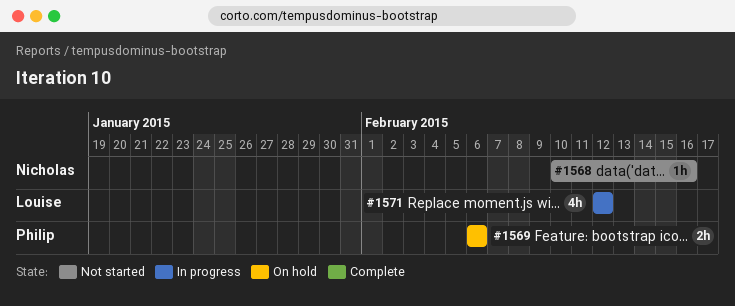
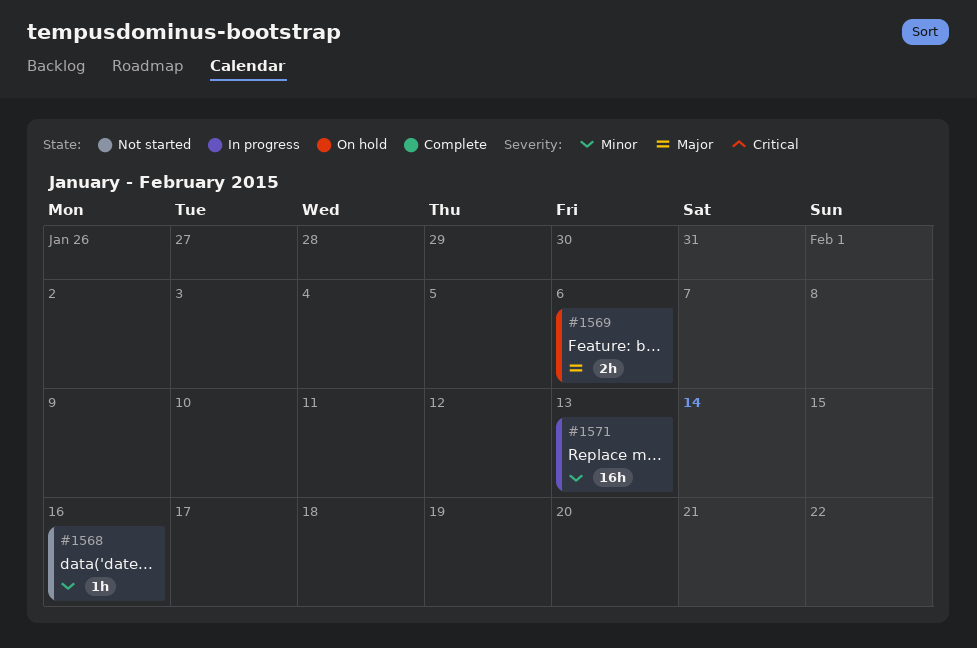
#1571, estimate: 4h -> 16h
#1571, due: Feb 12 -> Feb 13

